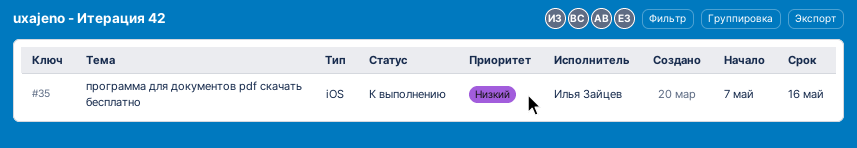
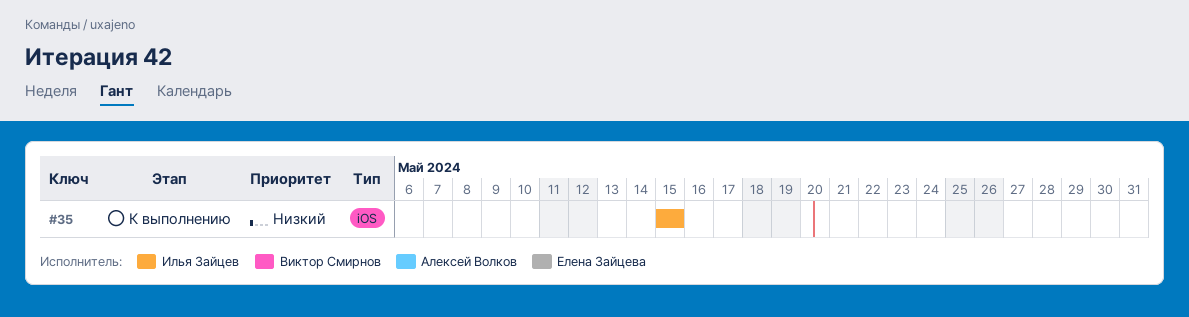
#35, start: May 7 -> May 15
#35, due: May 16 -> May 15

